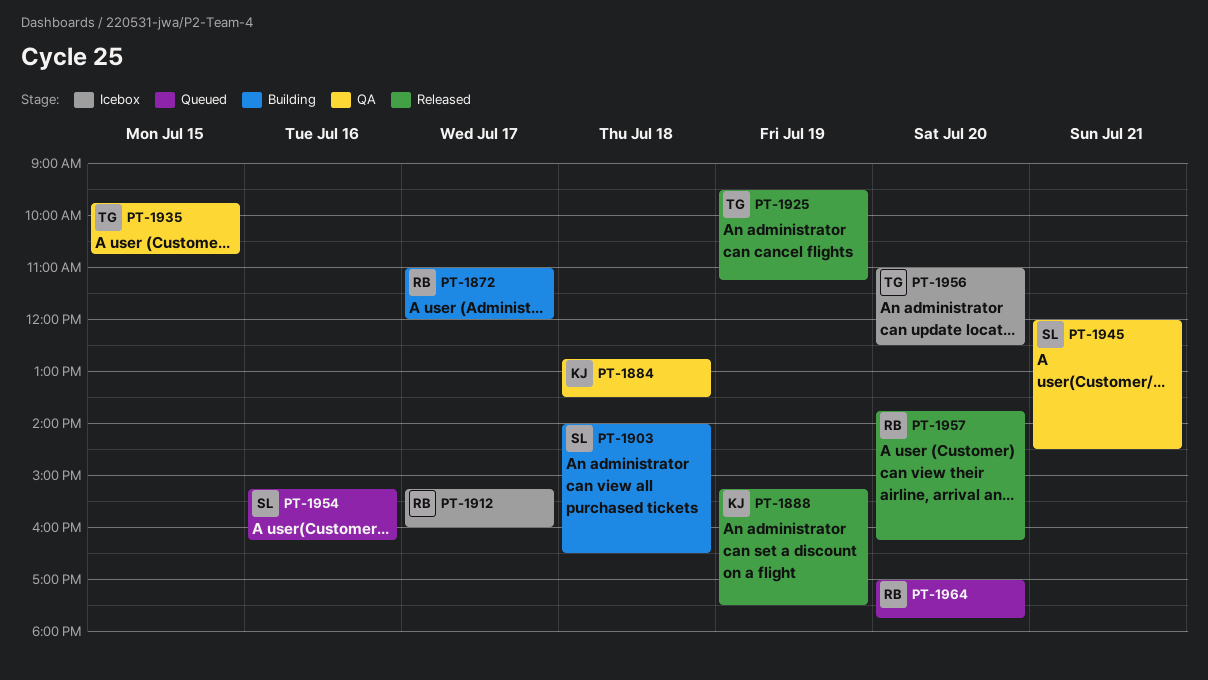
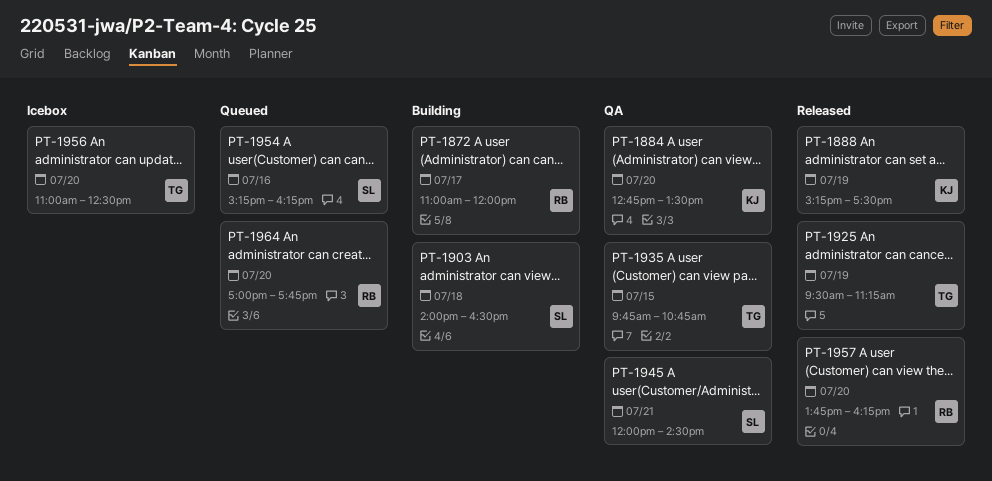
PT-1884, day: Jul 18 -> Jul 20
PT-1912: present -> none

